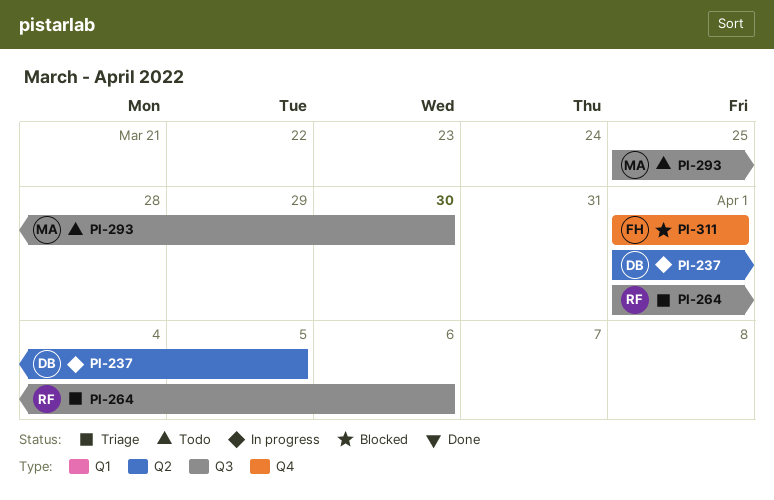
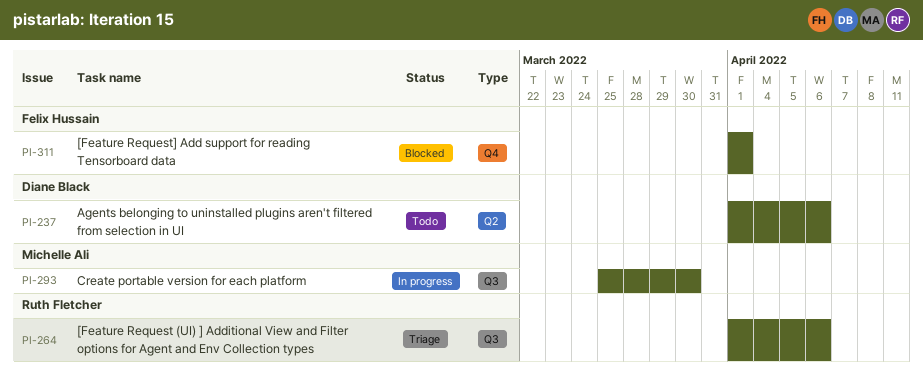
PI-237, status: In progress -> Todo
PI-237, due: Apr 5 -> Apr 6
PI-293, status: Todo -> In progress

